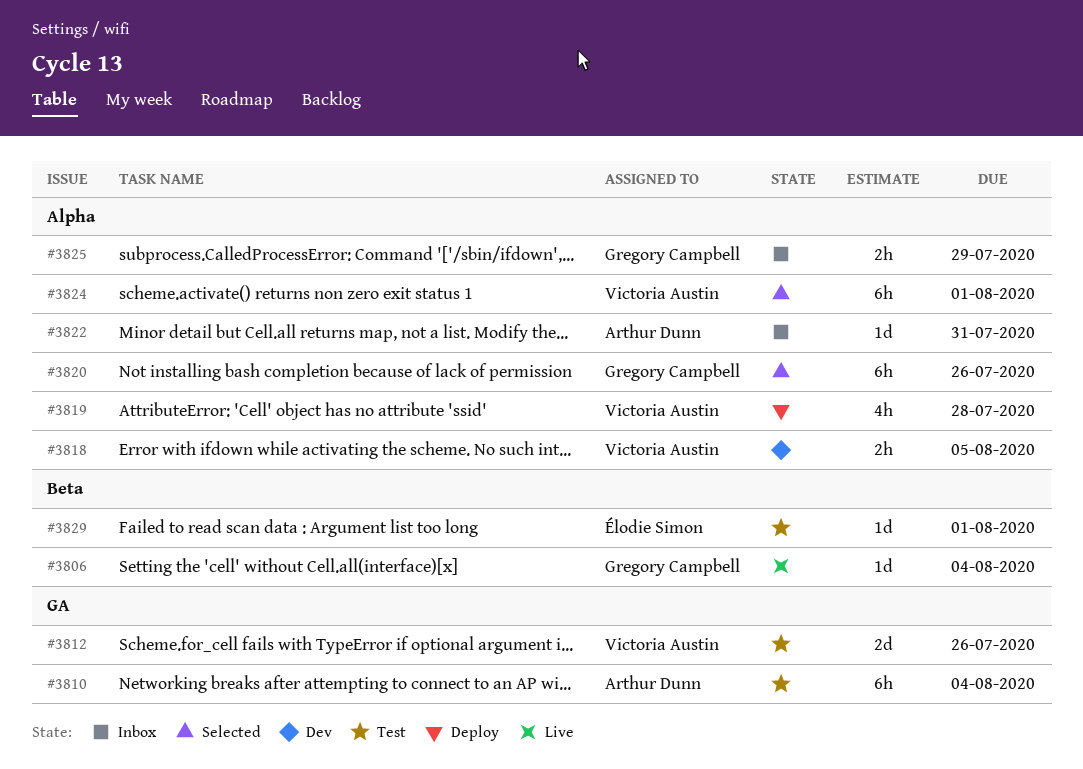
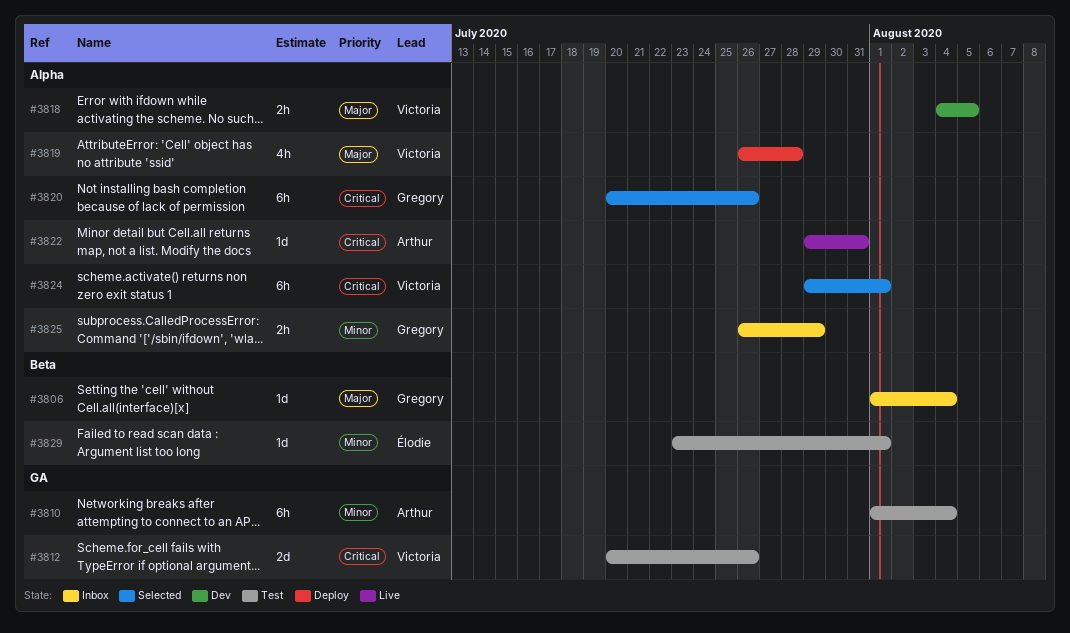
#3806, status: Live -> Inbox
#3822, status: Inbox -> Live

